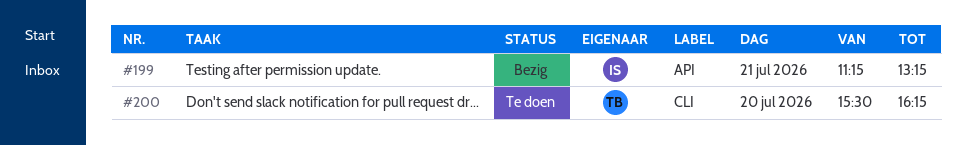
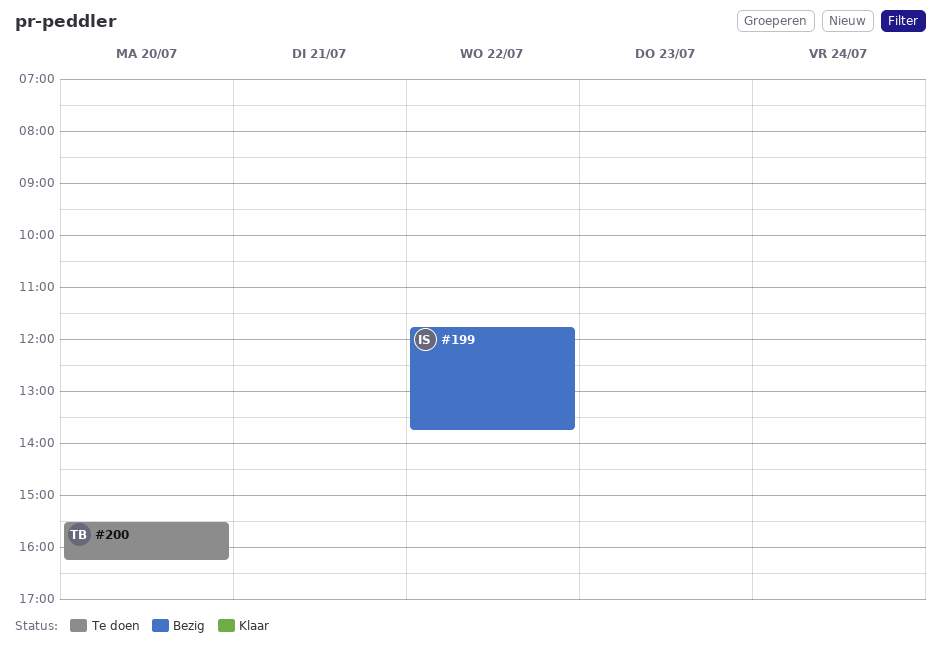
#199, day: Jul 21 -> Jul 22
#199, begins: 11:15 -> 11:45
#199, ends: 13:15 -> 13:45

